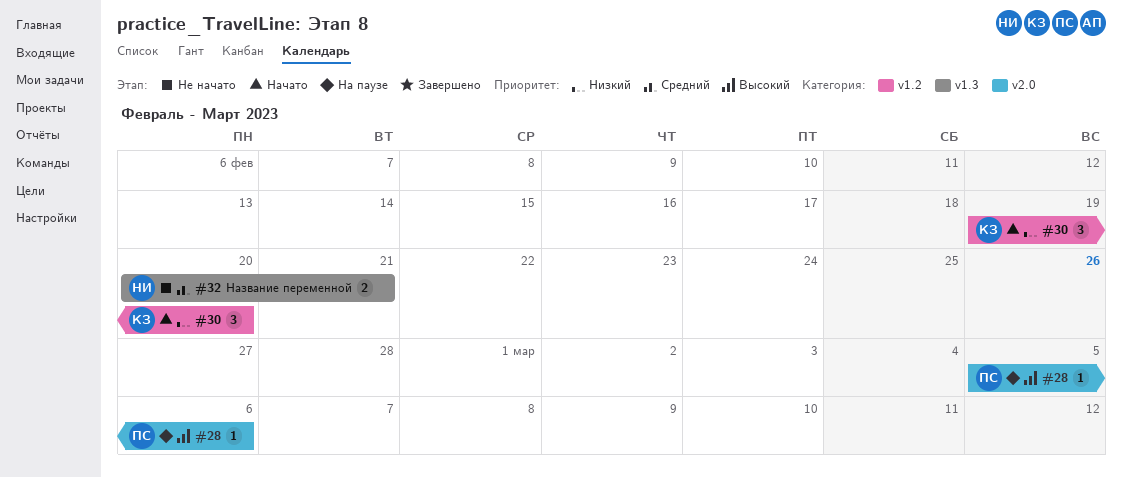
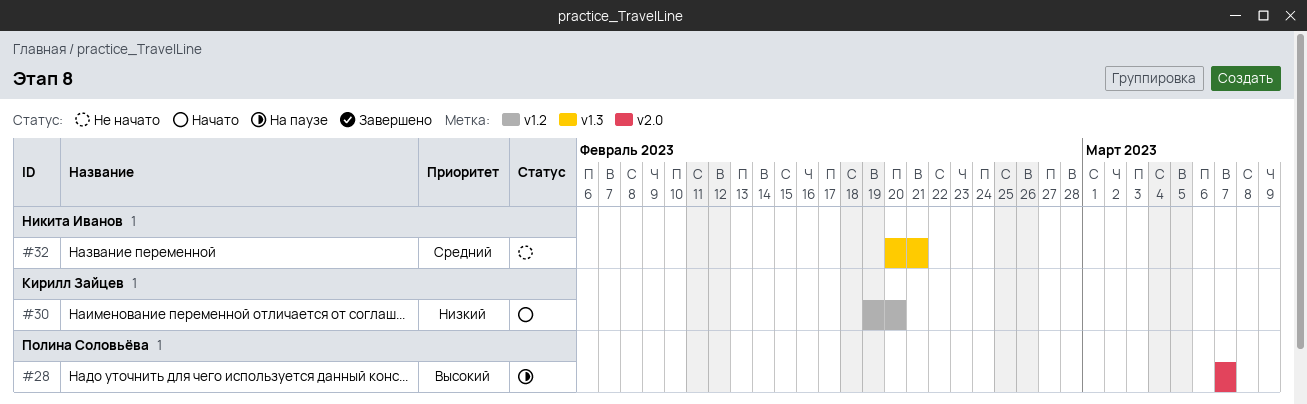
#28, start: Mar 5 -> Mar 7
#28, due: Mar 6 -> Mar 7

